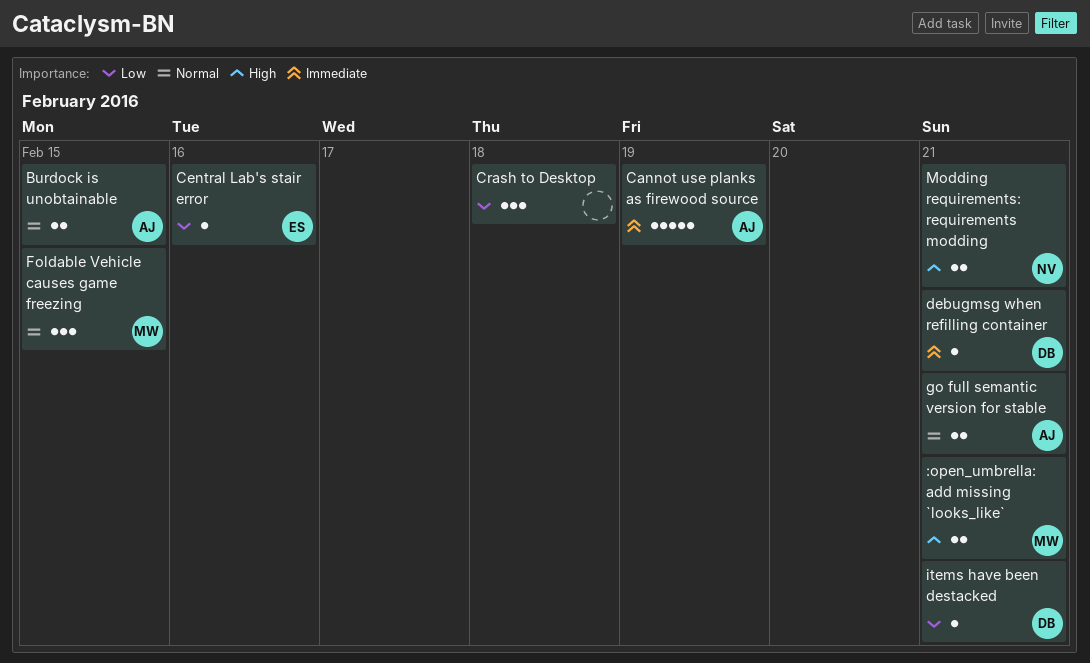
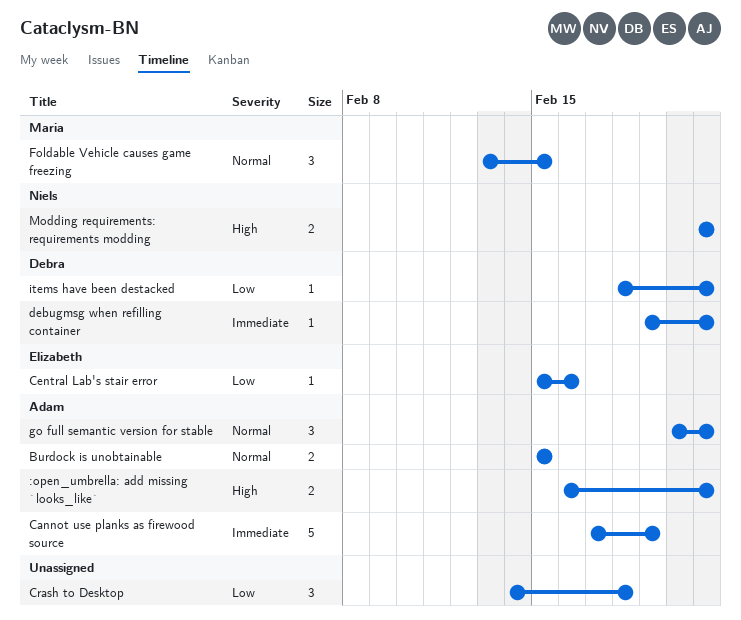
:open_umbrella: add missing `looks_like`, owner: Maria -> Adam
go full semantic version for stable, estimate: 2 -> 3

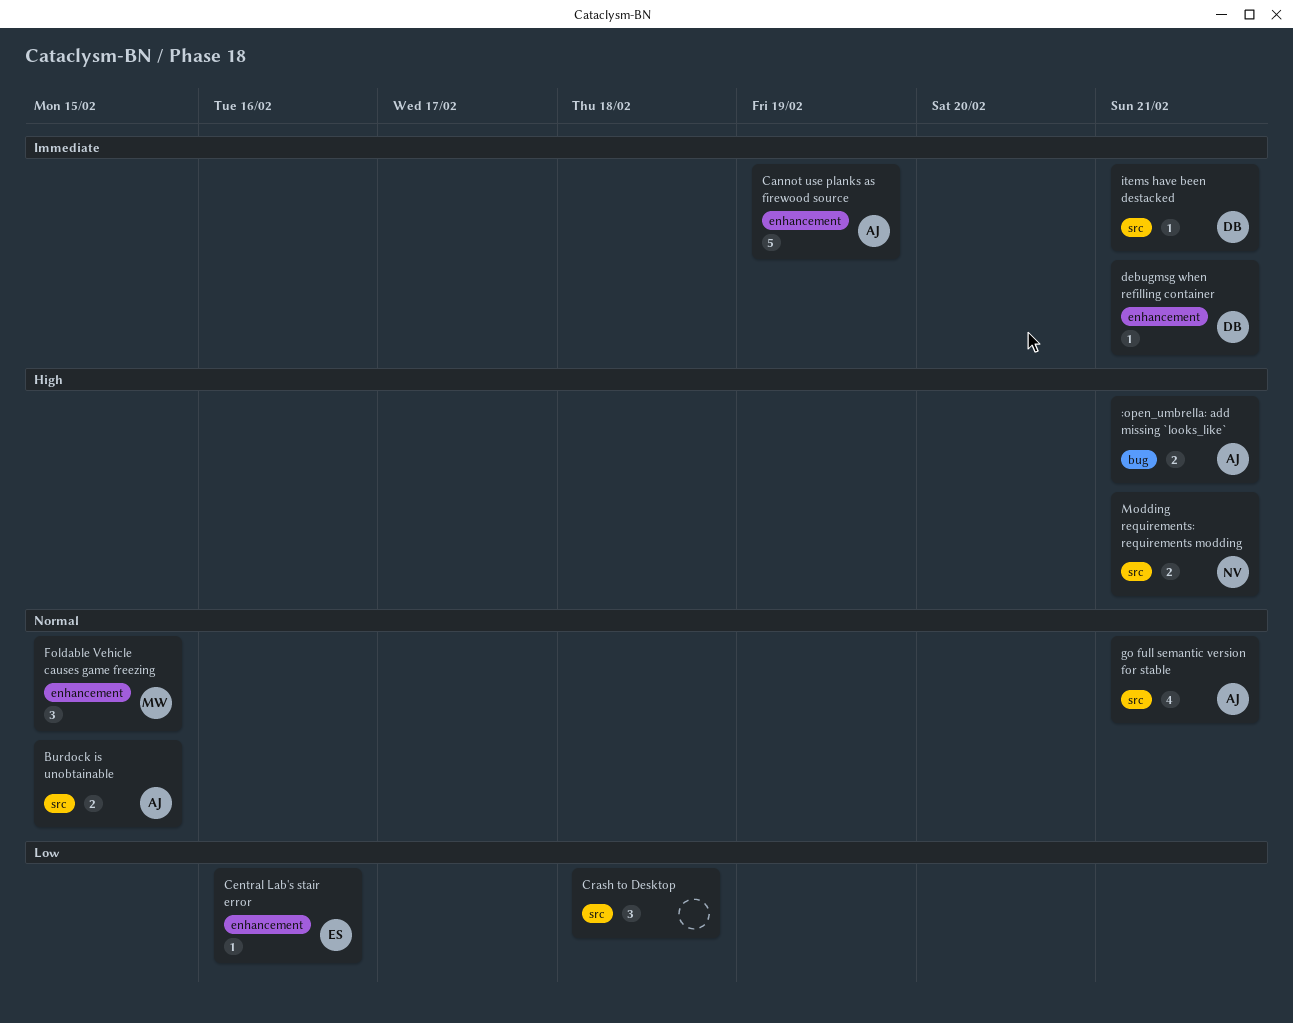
go full semantic version for stable, estimate: 3 -> 4
items have been destacked, priority: Low -> Immediate

